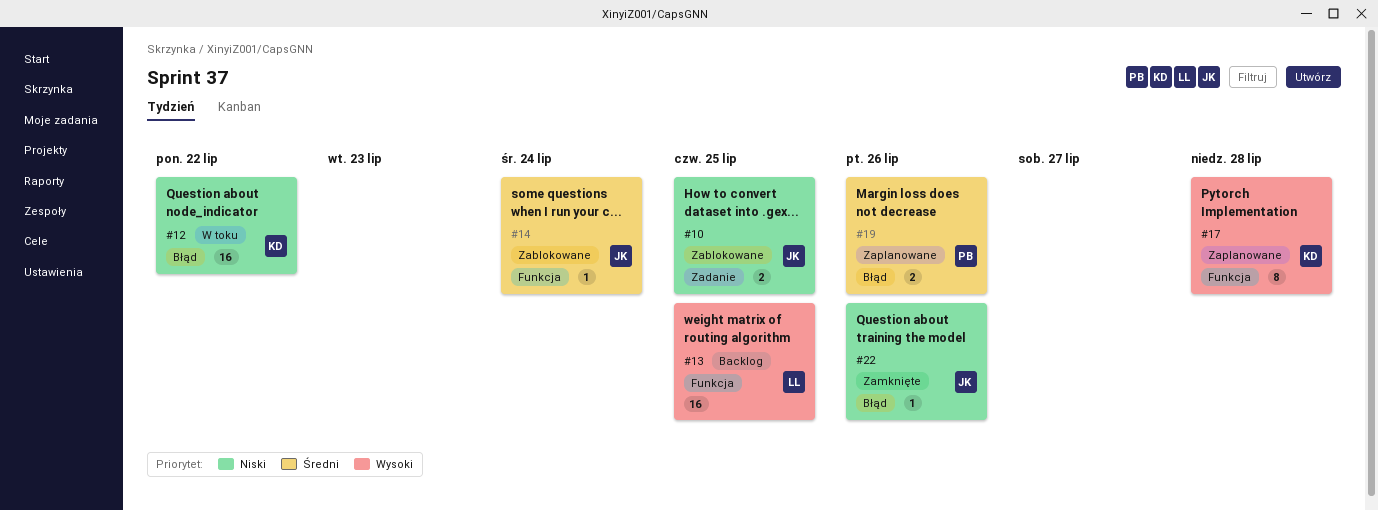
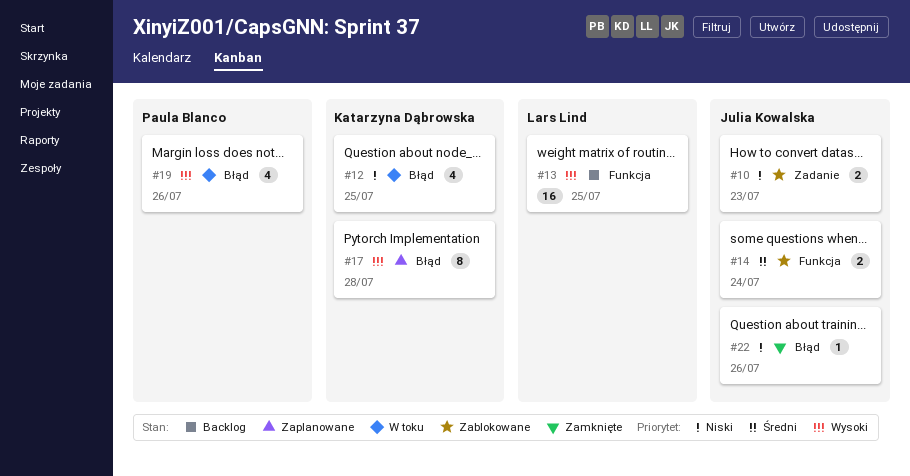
#10, due: Jul 25 -> Jul 23
#12, estimate: 16 -> 4
#12, due: Jul 22 -> Jul 25
#14, estimate: 1 -> 2
#17, label: Funkcja -> Błąd
#19, status: Zaplanowane -> W toku
#19, priority: Średni -> Wysoki
#19, estimate: 2 -> 4

